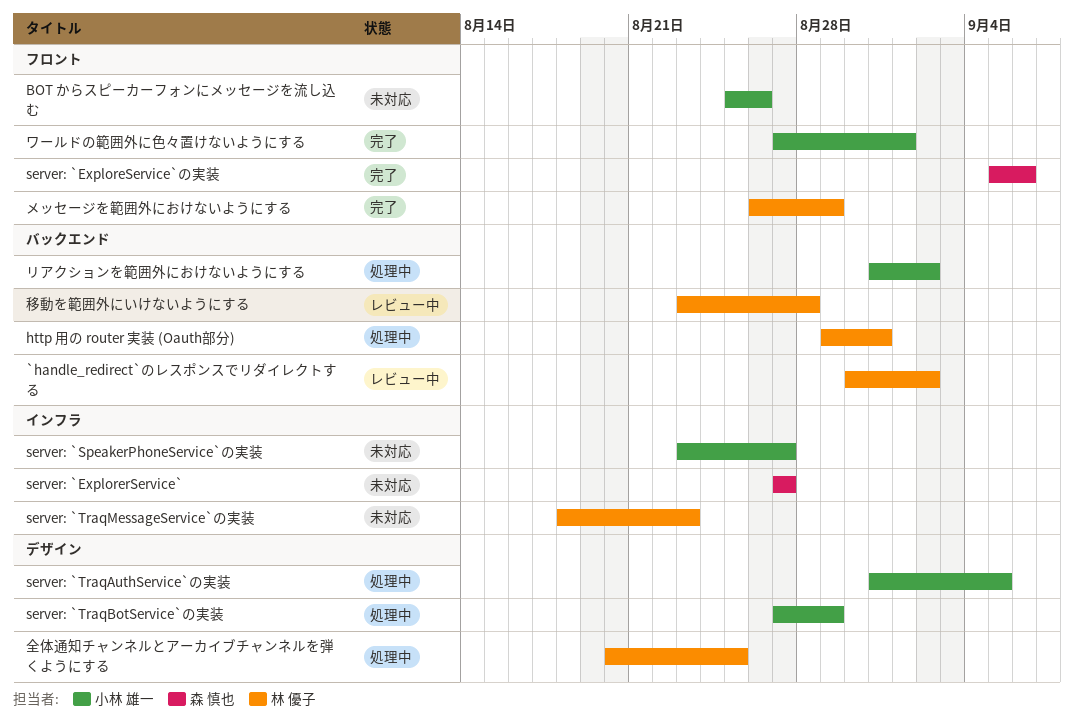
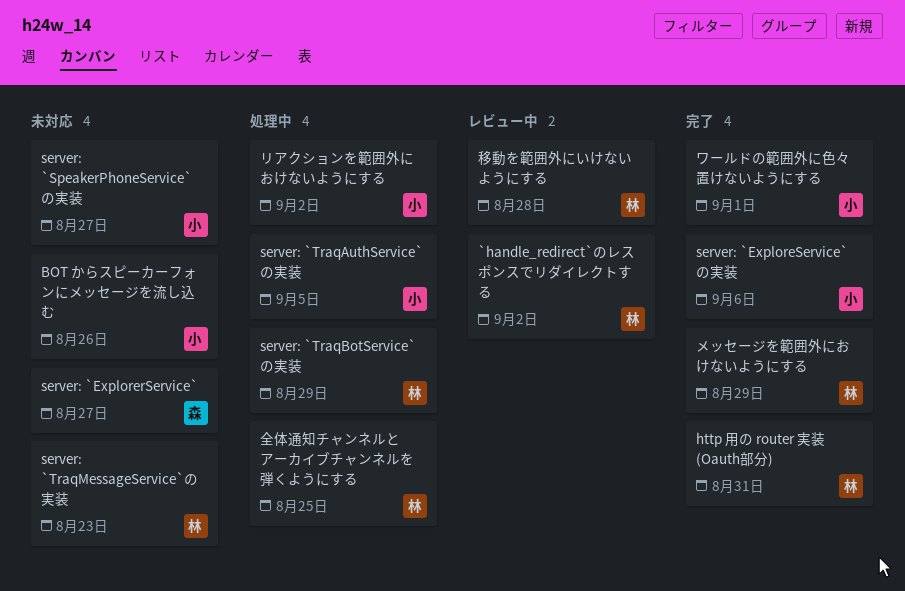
http 用の router 実装 (Oauth部分), status: 処理中 -> 完了
server: `ExploreService`の実装, owner: 森 慎也 -> 小林 雄一
server: `TraqBotService`の実装, owner: 小林 雄一 -> 林 優子

